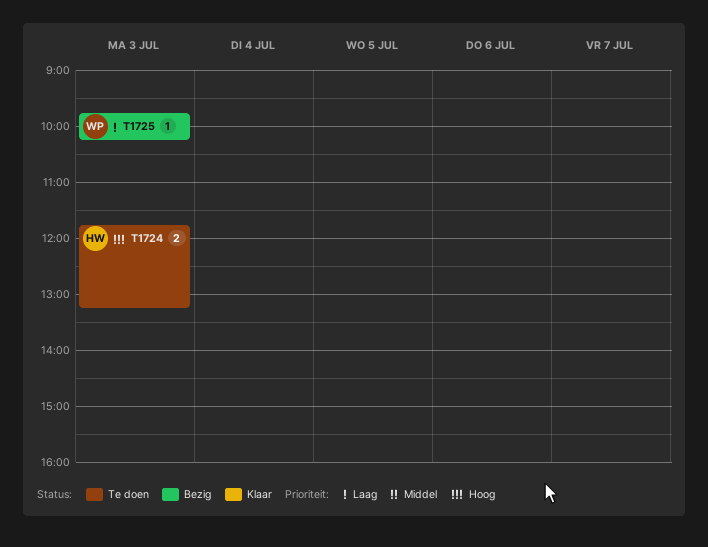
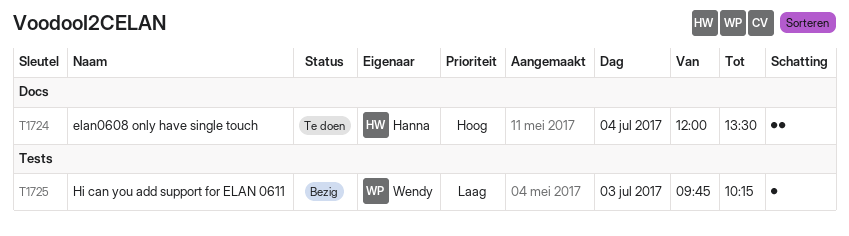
T1724, day: Jul 3 -> Jul 4
T1724, begins: 11:45 -> 12:00
T1724, ends: 13:15 -> 13:30

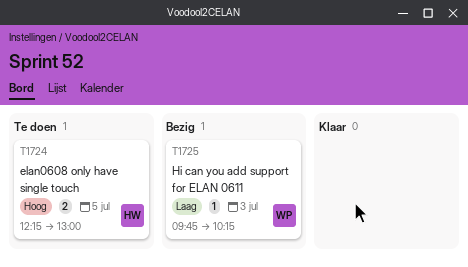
T1724, day: Jul 4 -> Jul 5
T1724, begins: 12:00 -> 12:15
T1724, ends: 13:30 -> 13:00

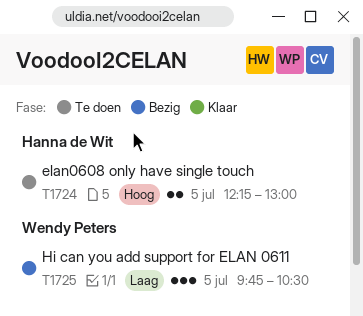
T1725, estimate: 1 -> 3
T1725, day: Jul 3 -> Jul 5
T1725, ends: 10:15 -> 10:30

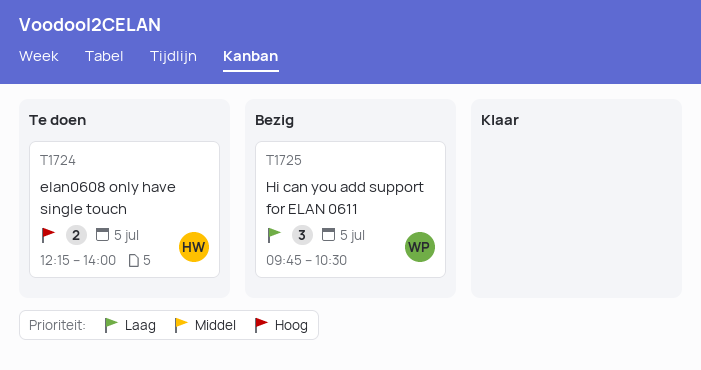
T1724, ends: 13:00 -> 14:00

